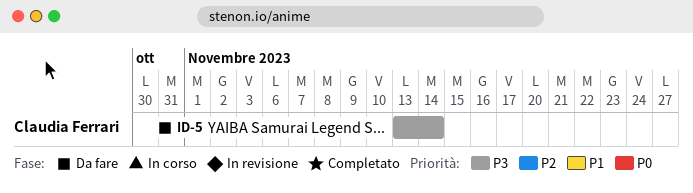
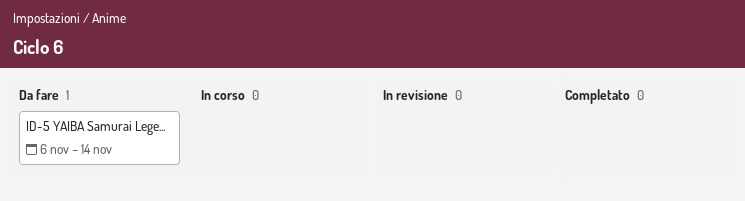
ID-5, start: Nov 13 -> Nov 6

